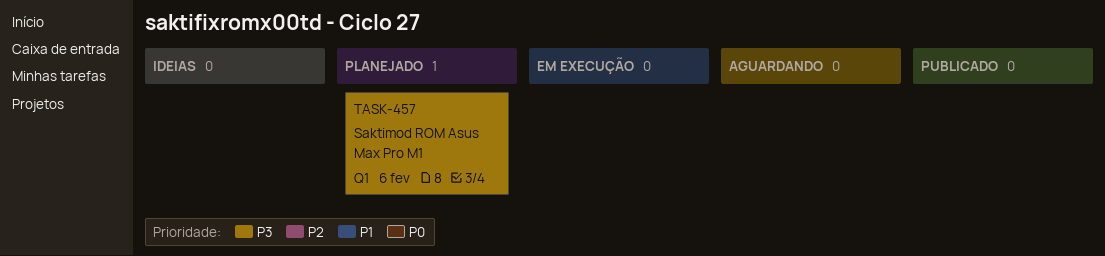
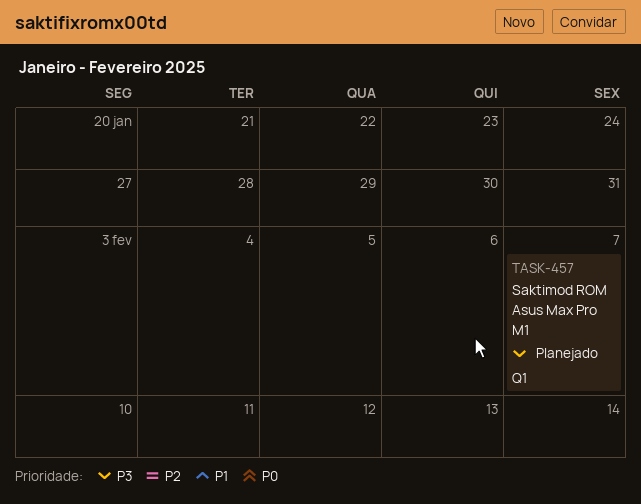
TASK-457, due: Feb 6 -> Feb 7

